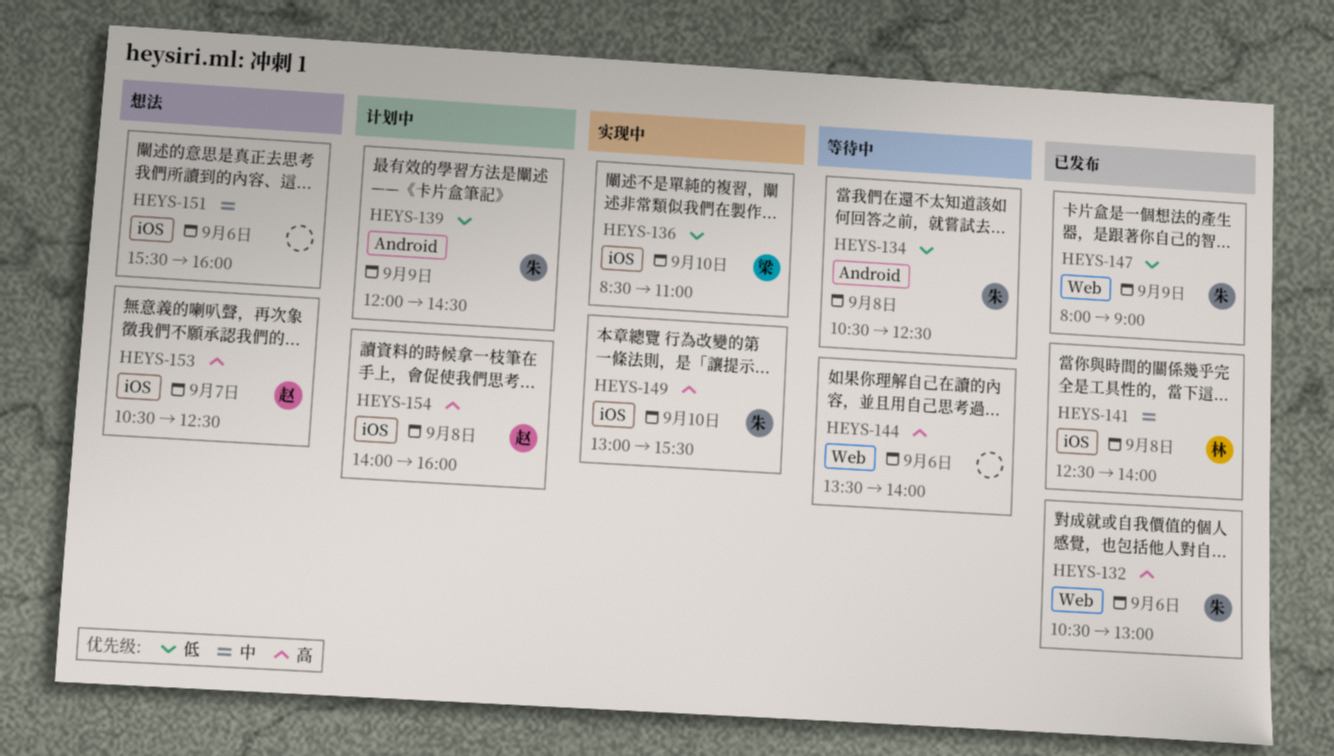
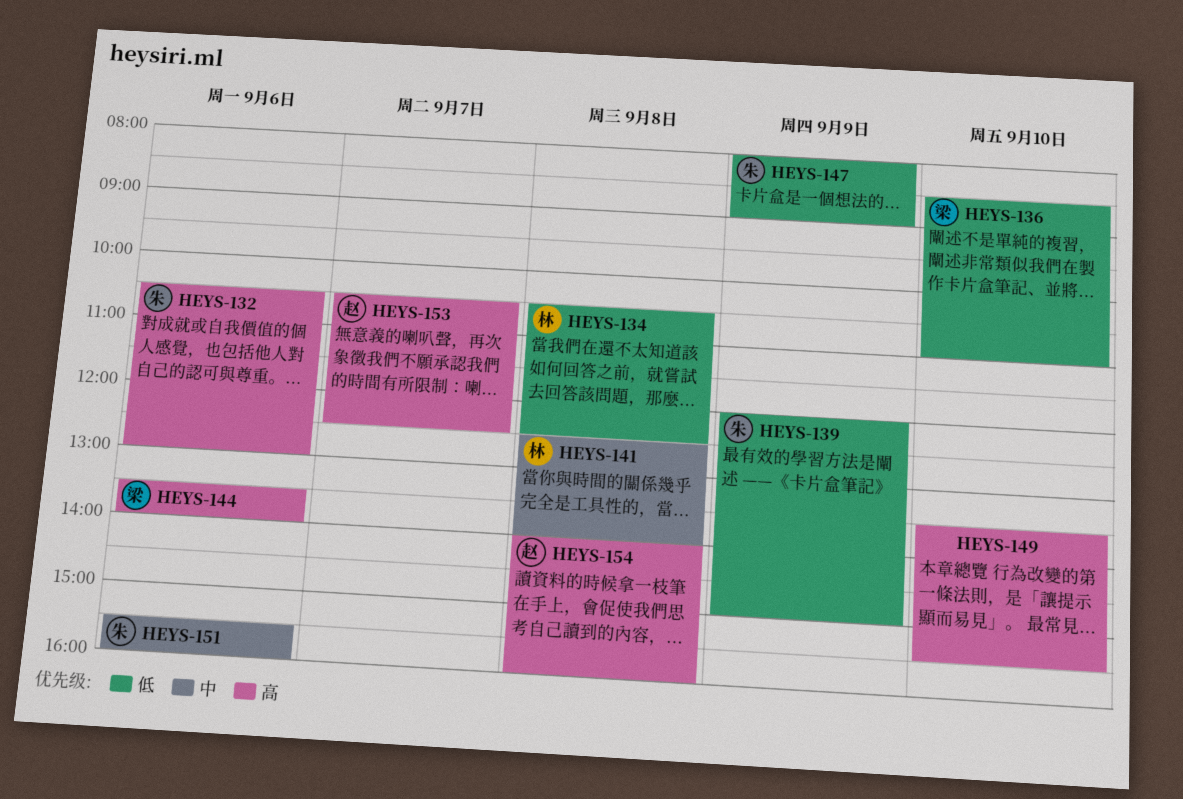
HEYS-134, owner: 朱 -> 林
HEYS-139, ends: 14:30 -> 15:00
HEYS-144, owner: none -> 梁
HEYS-149, owner: 朱 -> none
HEYS-149, begins: 13:00 -> 13:30
HEYS-151, owner: none -> 朱

